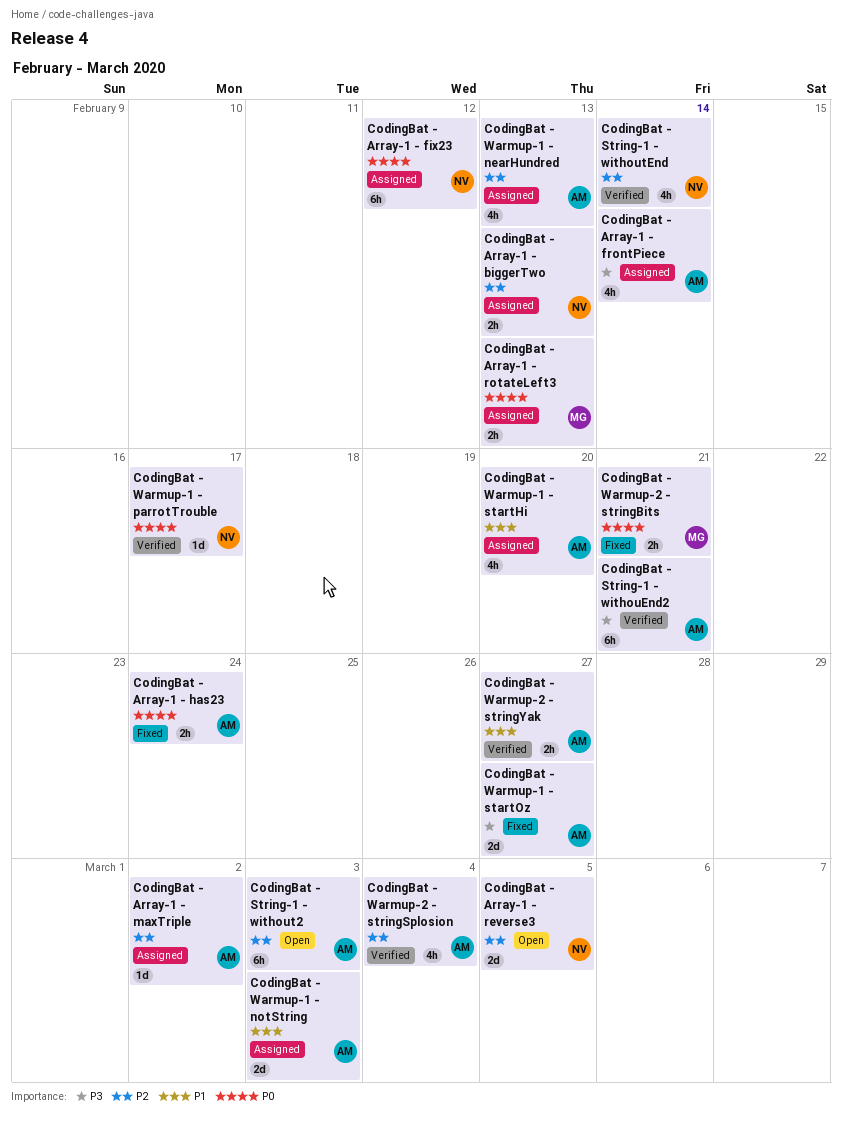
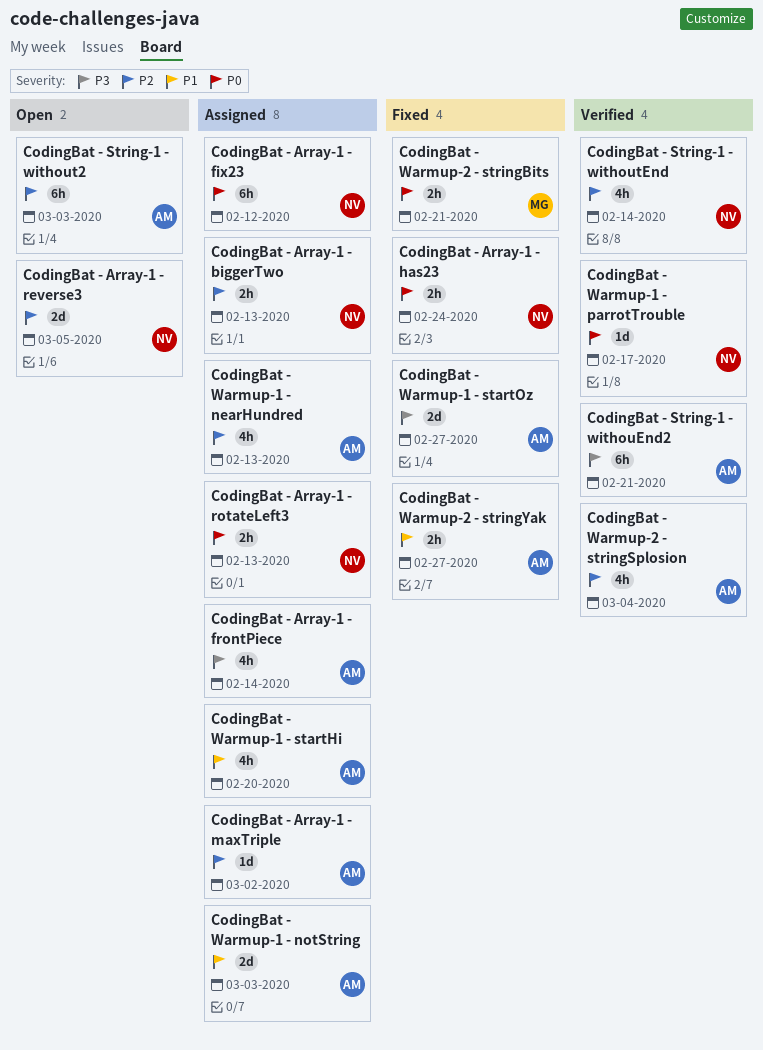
CodingBat - Array-1 - has23, owner: AM -> NV
CodingBat - Array-1 - rotateLeft3, owner: MG -> NV
CodingBat - Warmup-2 - stringYak, status: Verified -> Fixed

